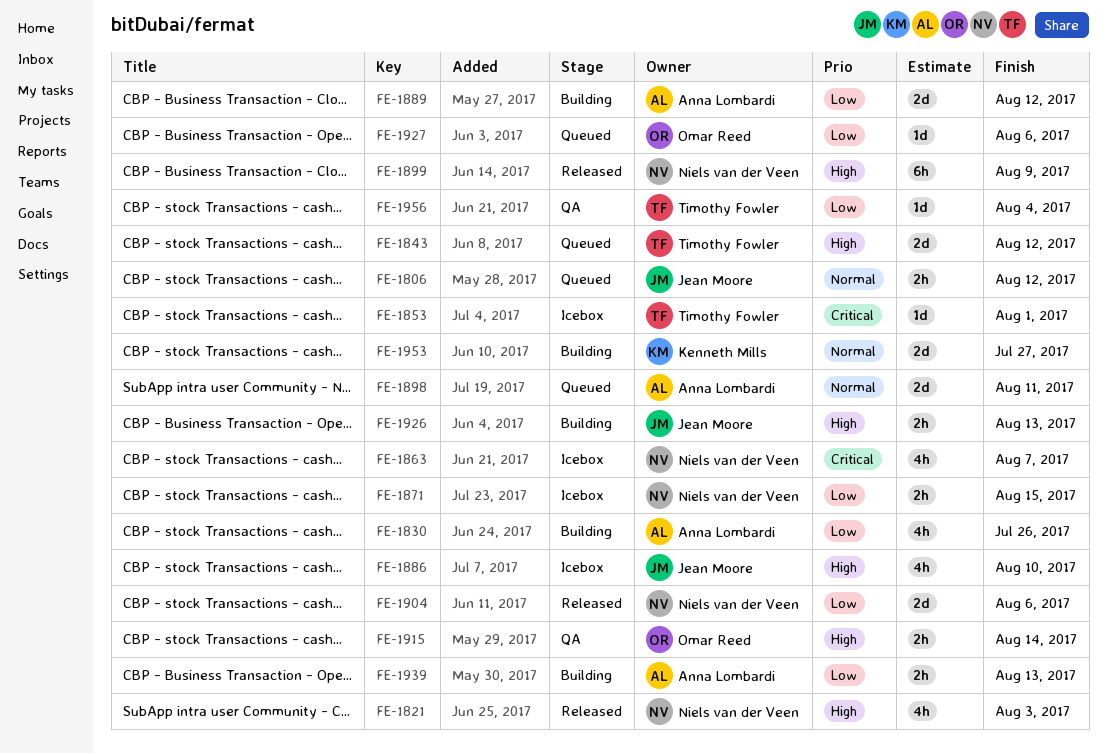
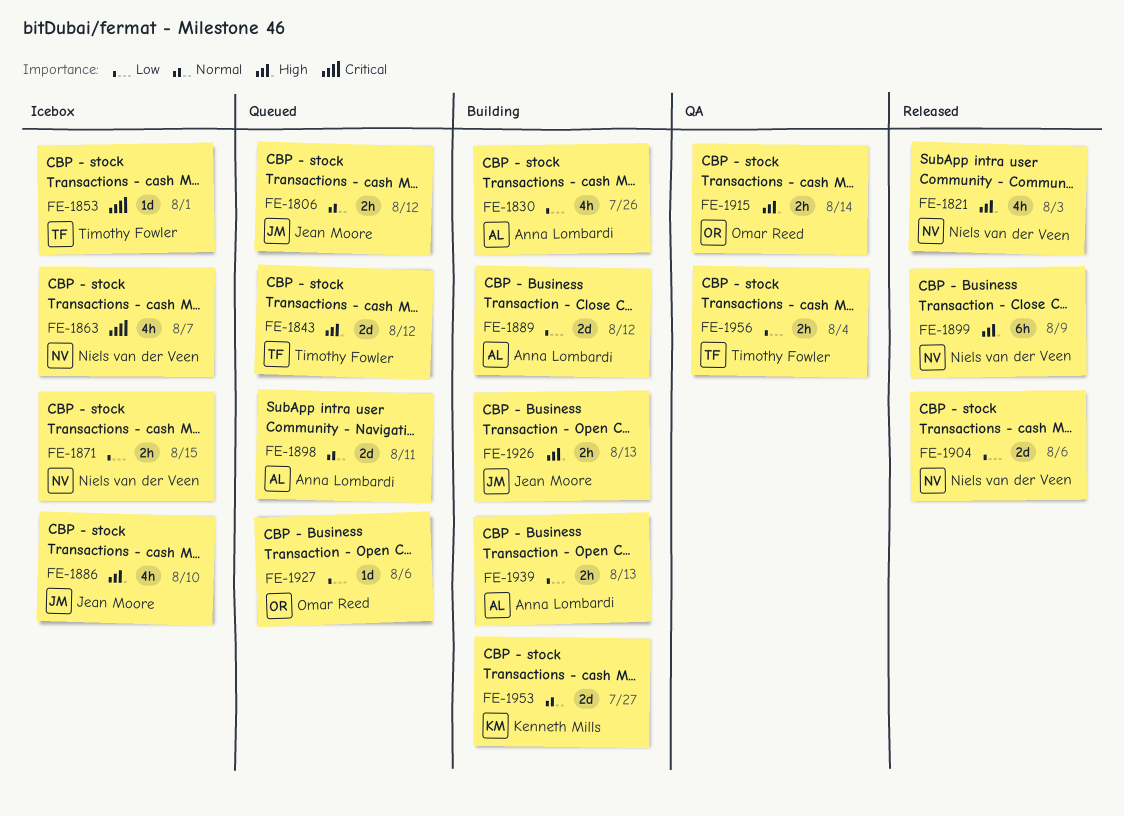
FE-1956, estimate: 1d -> 2h

